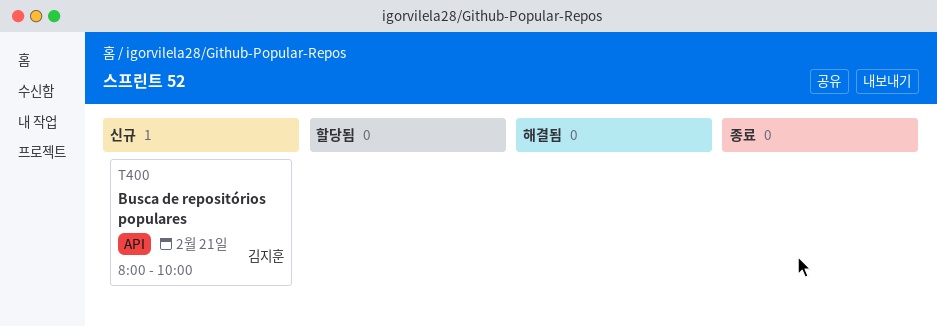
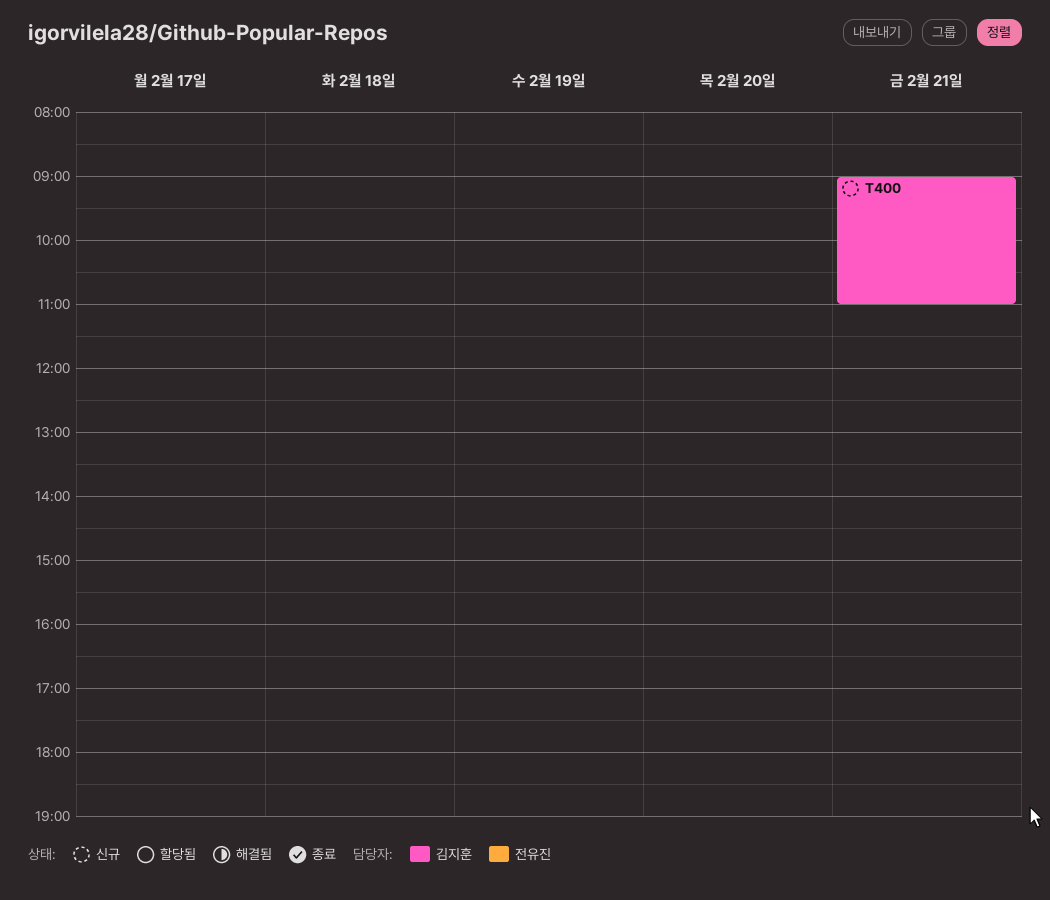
T400, begins: 08:00 -> 09:00
T400, ends: 10:00 -> 11:00

